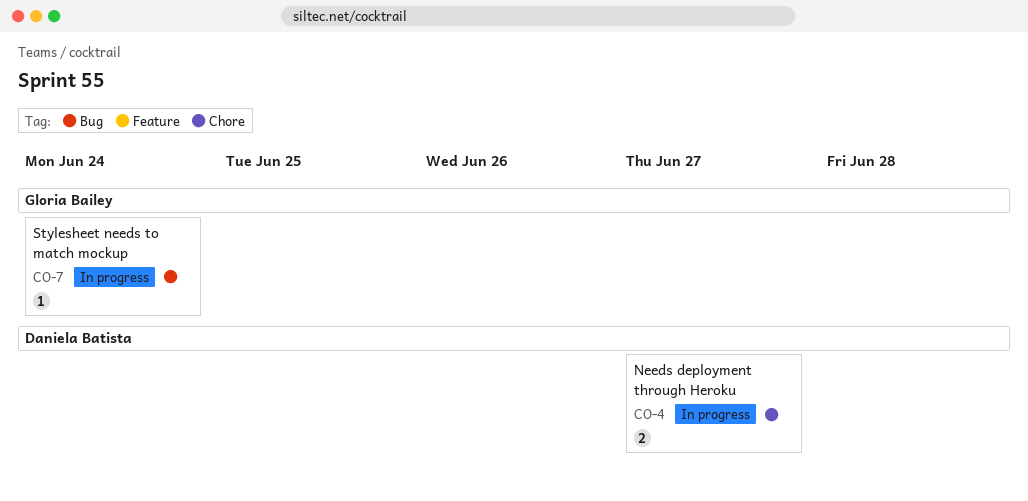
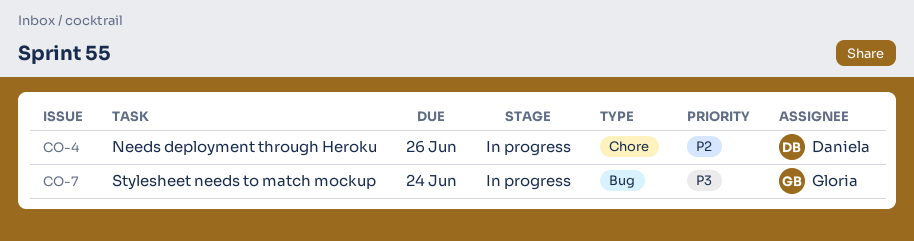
CO-4, due: Jun 27 -> Jun 26

